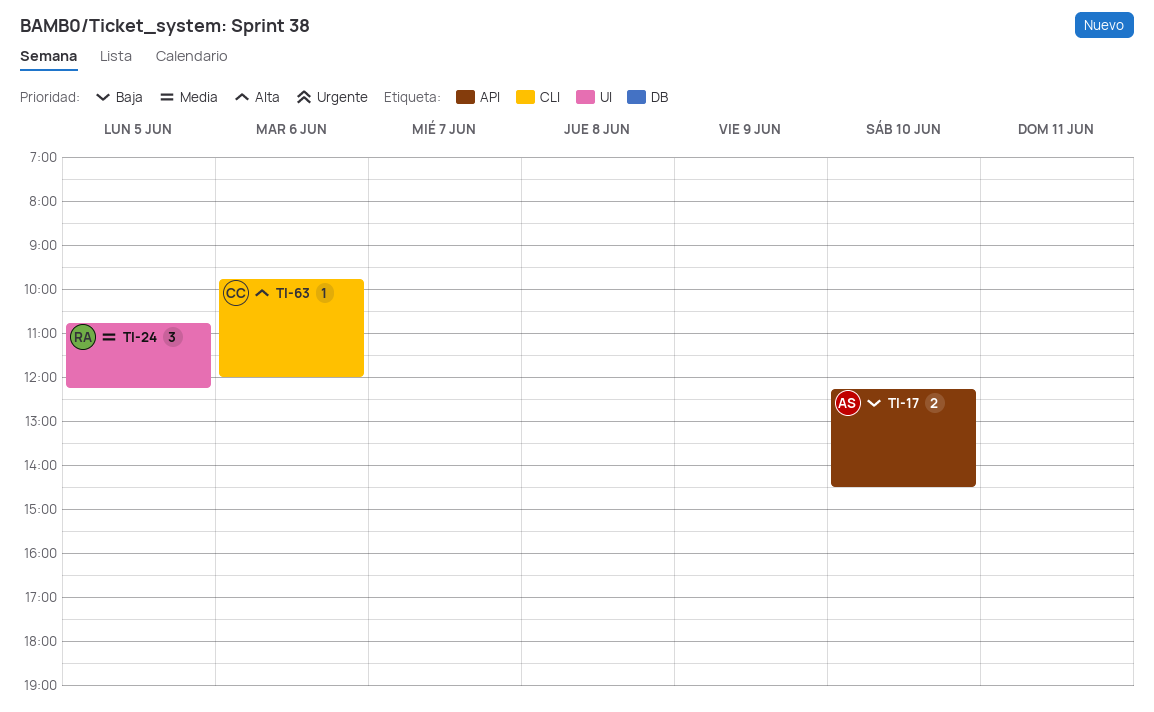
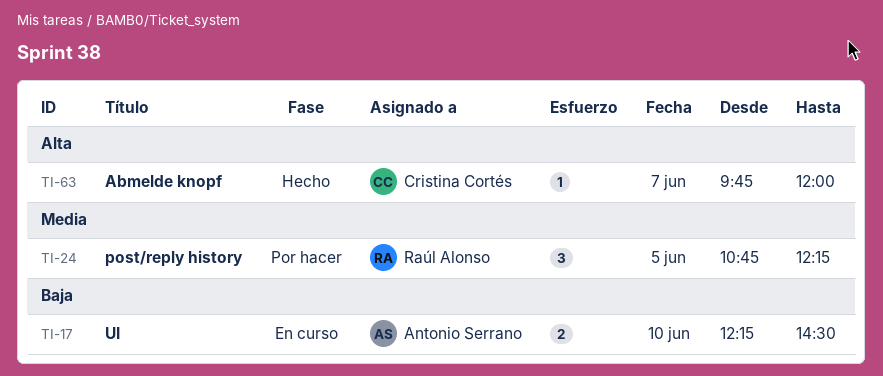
TI-63, day: Jun 6 -> Jun 7

